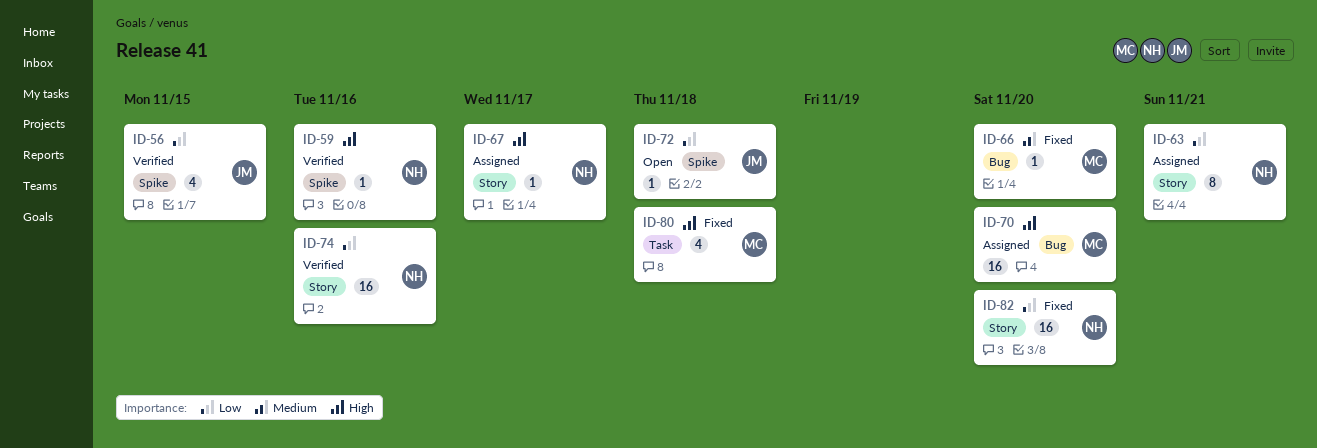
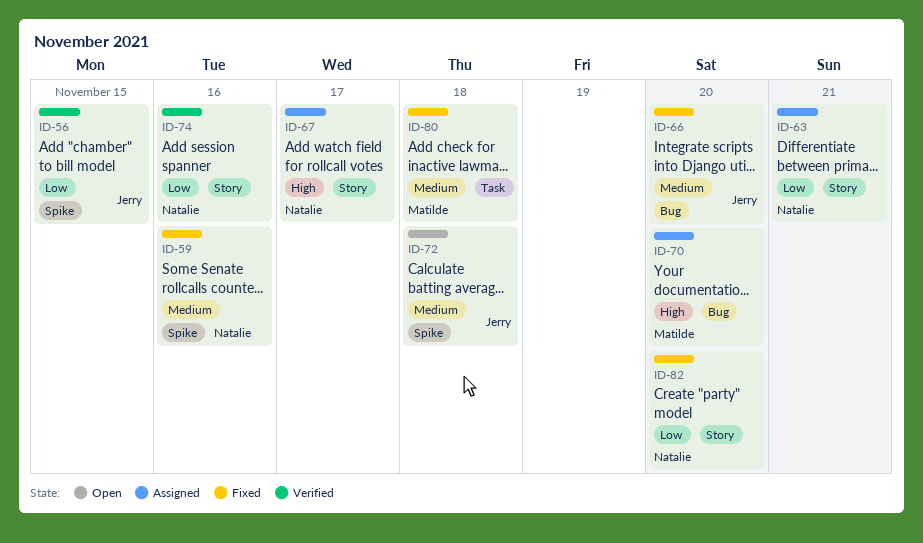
ID-59, status: Verified -> Fixed
ID-59, priority: High -> Medium
ID-66, owner: Matilde -> Jerry
ID-72, priority: Low -> Medium
ID-80, priority: High -> Medium

